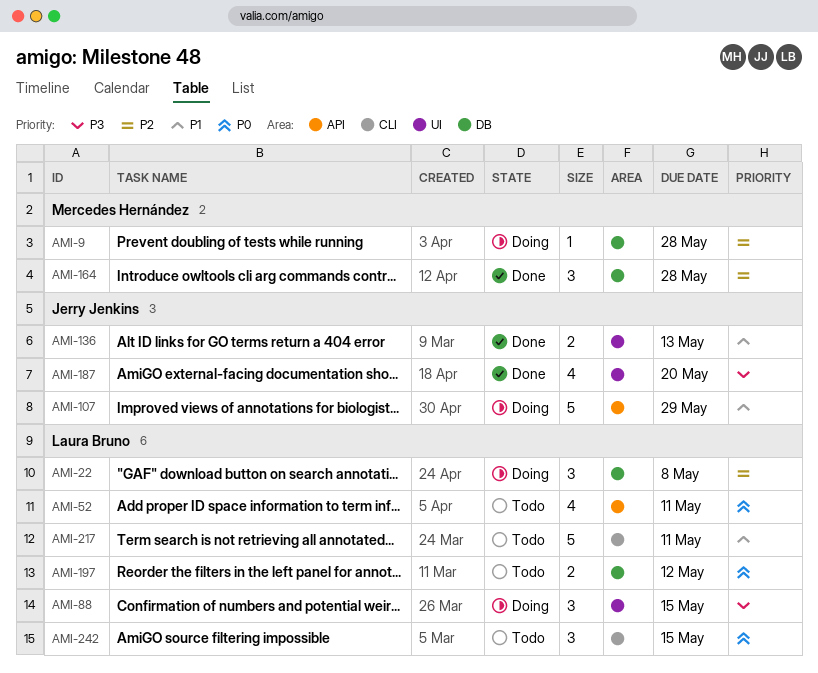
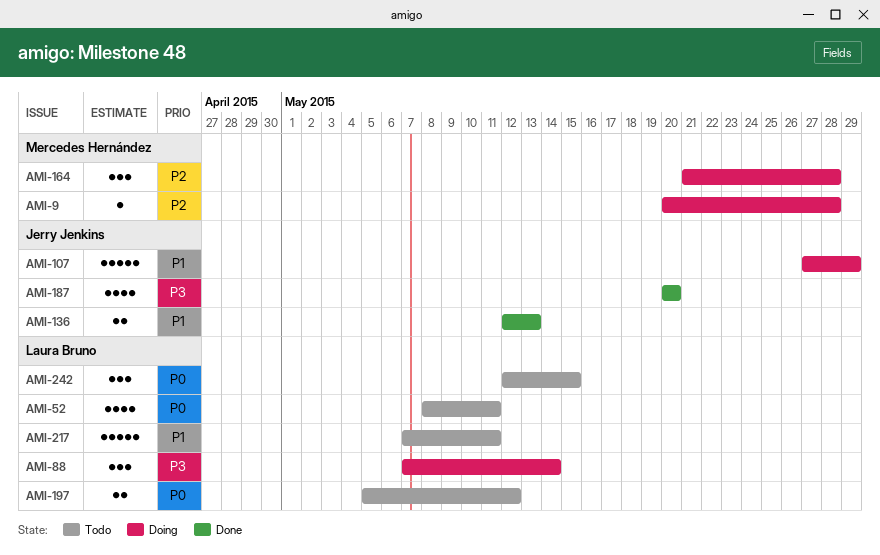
AMI-22: present -> none
AMI-88, due: May 15 -> May 14
AMI-164, status: Done -> Doing

